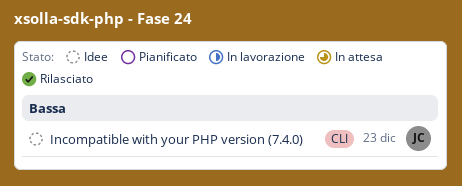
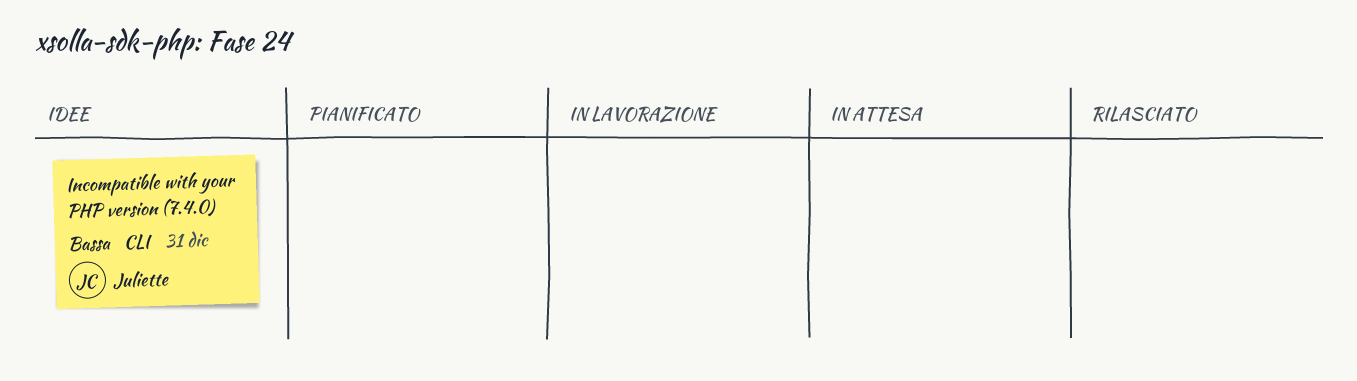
Incompatible with your PHP version (7.4.0), due: Dec 23 -> Dec 31

